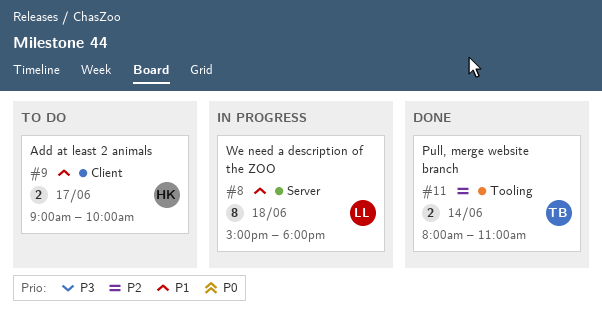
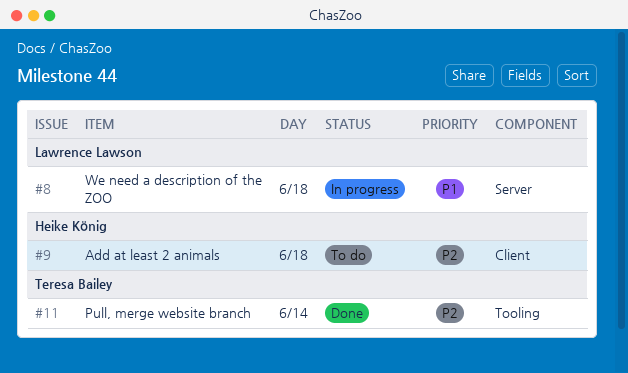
#9, priority: P1 -> P2
#9, day: Jun 17 -> Jun 18

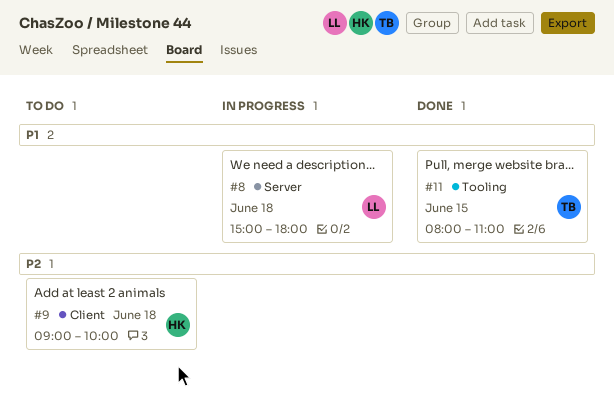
#11, priority: P2 -> P1
#11, day: Jun 14 -> Jun 15

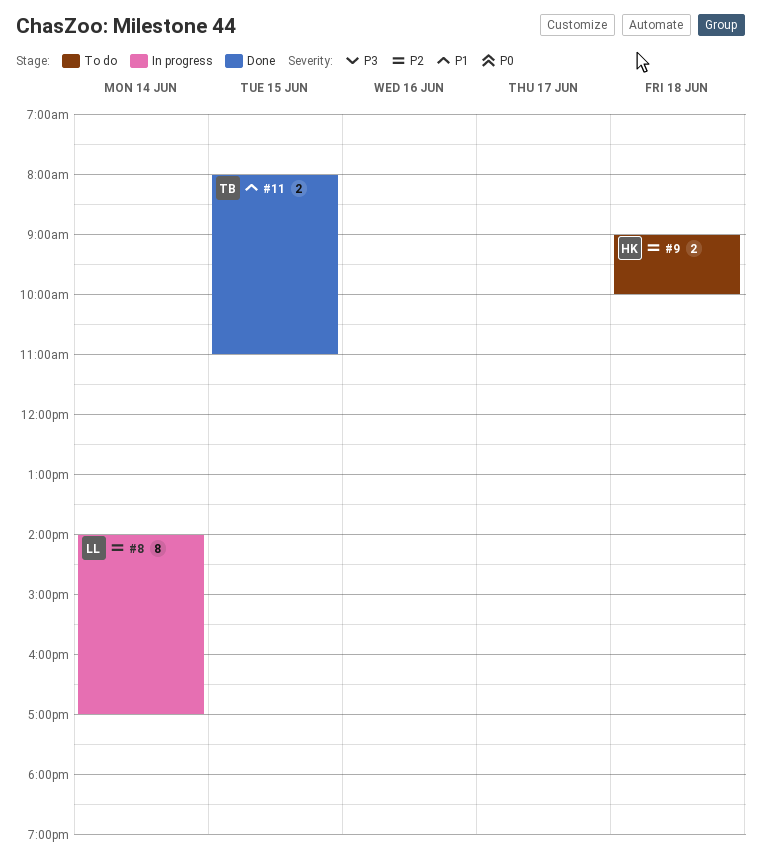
#8, priority: P1 -> P2
#8, day: Jun 18 -> Jun 14
#8, begins: 15:00 -> 14:00
#8, ends: 18:00 -> 17:00

